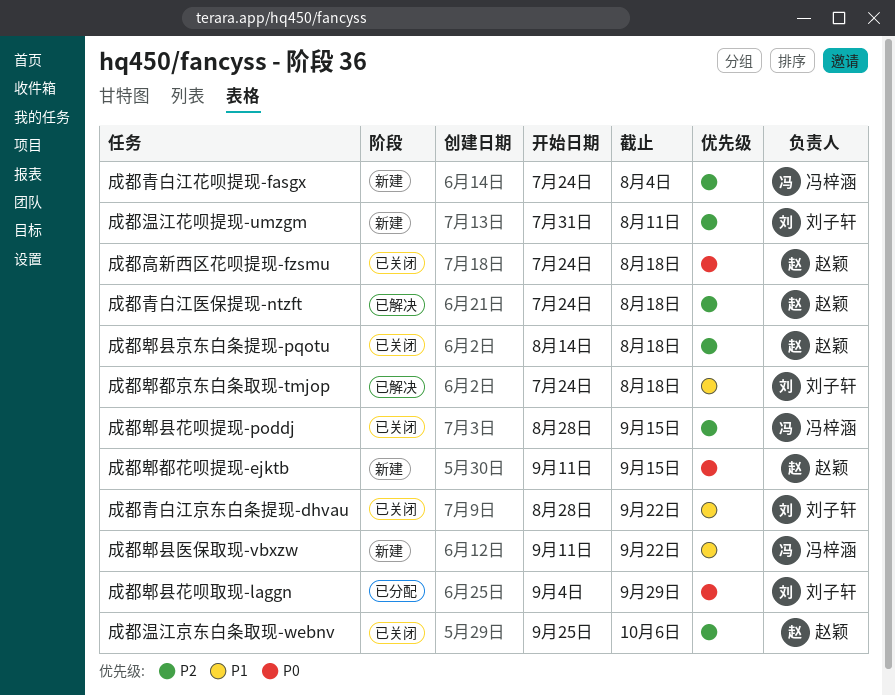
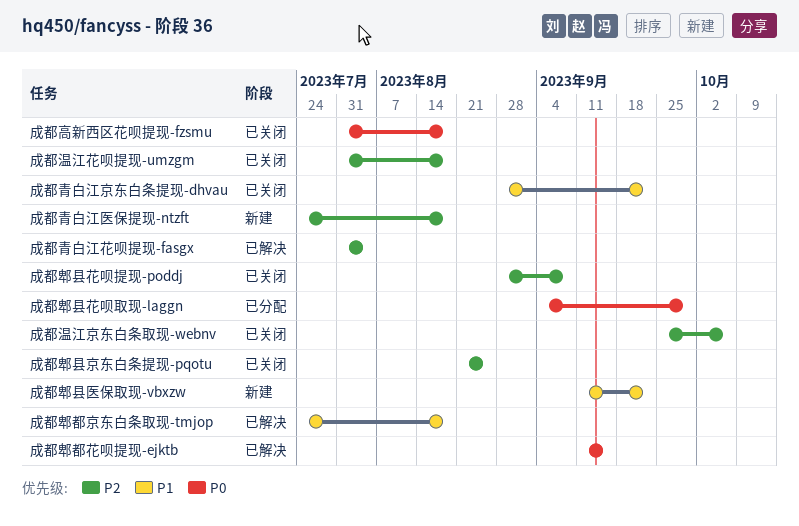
成都温江花呗提现-umzgm, status: 新建 -> 已关闭
成都温江花呗提现-umzgm, due: Aug 11 -> Aug 18
成都郫县京东白条提现-pqotu, start: Aug 14 -> Aug 21
成都郫县京东白条提现-pqotu, due: Aug 18 -> Aug 25
成都郫县花呗提现-poddj, due: Sep 15 -> Sep 8
成都郫都花呗提现-ejktb, status: 新建 -> 已解决
成都青白江医保提现-ntzft, status: 已解决 -> 新建
成都青白江花呗提现-fasgx, status: 新建 -> 已解决
成都青白江花呗提现-fasgx, start: Jul 24 -> Jul 31
成都高新西区花呗提现-fzsmu, start: Jul 24 -> Jul 31

